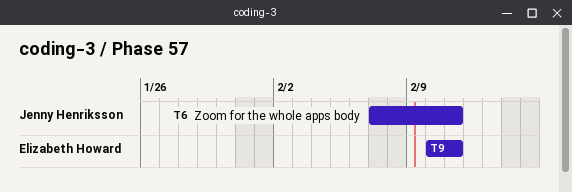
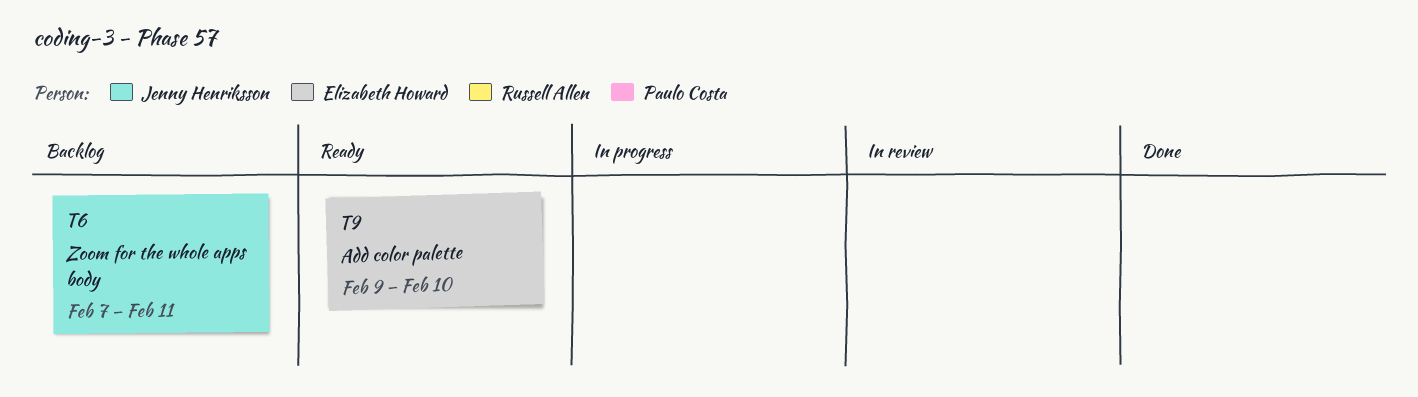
T9, start: Feb 10 -> Feb 9
T9, due: Feb 11 -> Feb 10

